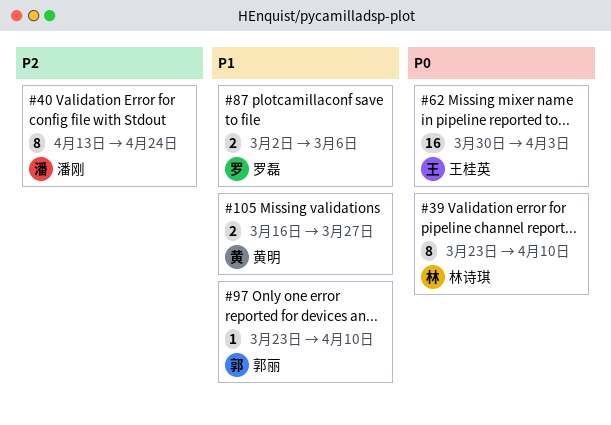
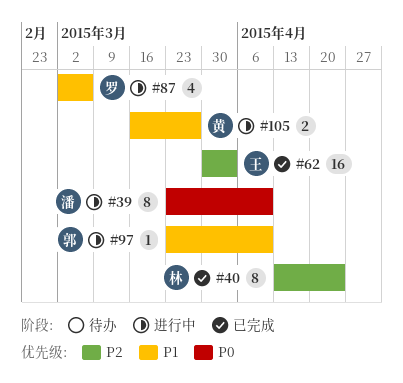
#39, owner: 林诗琪 -> 潘刚
#40, owner: 潘刚 -> 林诗琪
#62, priority: P0 -> P2
#87, estimate: 2 -> 4

